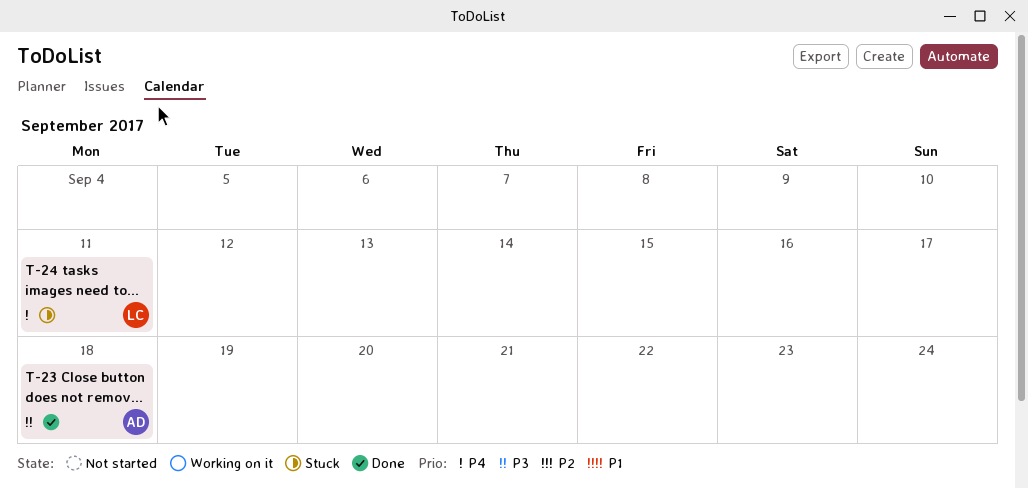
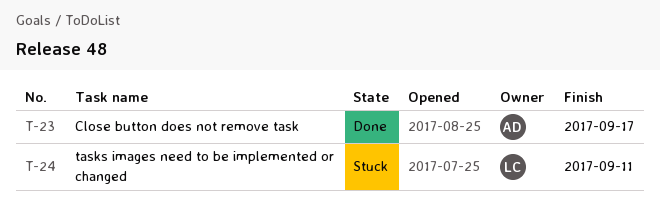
T-23, due: Sep 18 -> Sep 17

